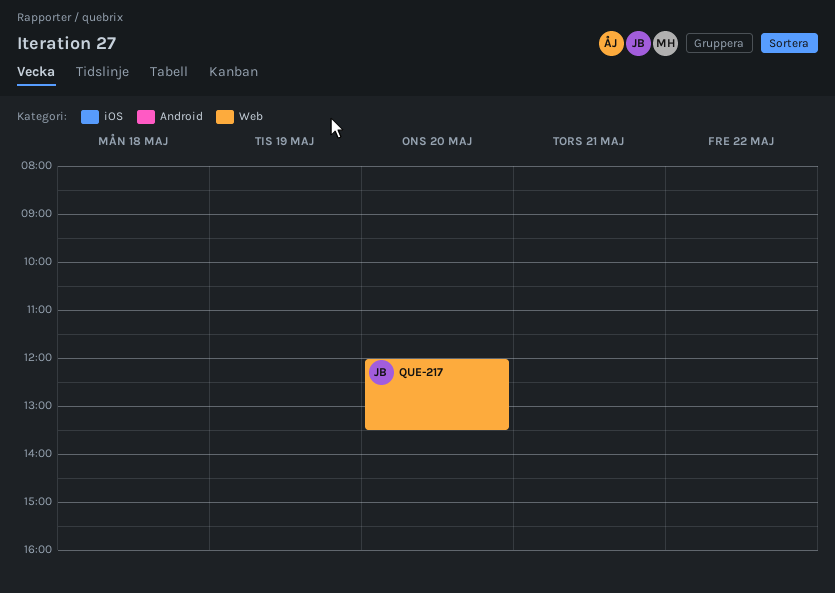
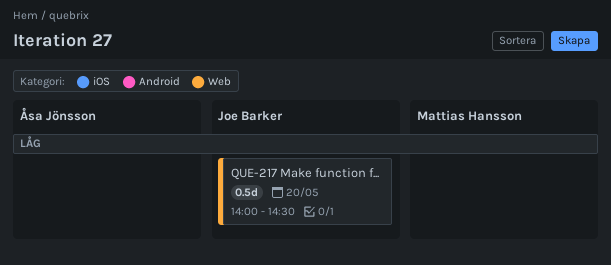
QUE-217, begins: 12:00 -> 14:00
QUE-217, ends: 13:30 -> 14:30

